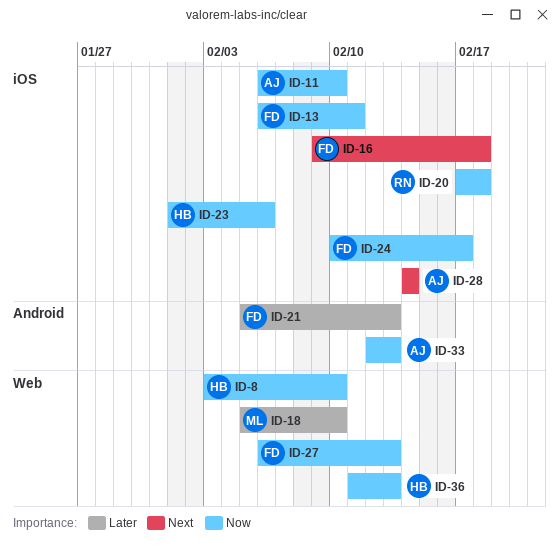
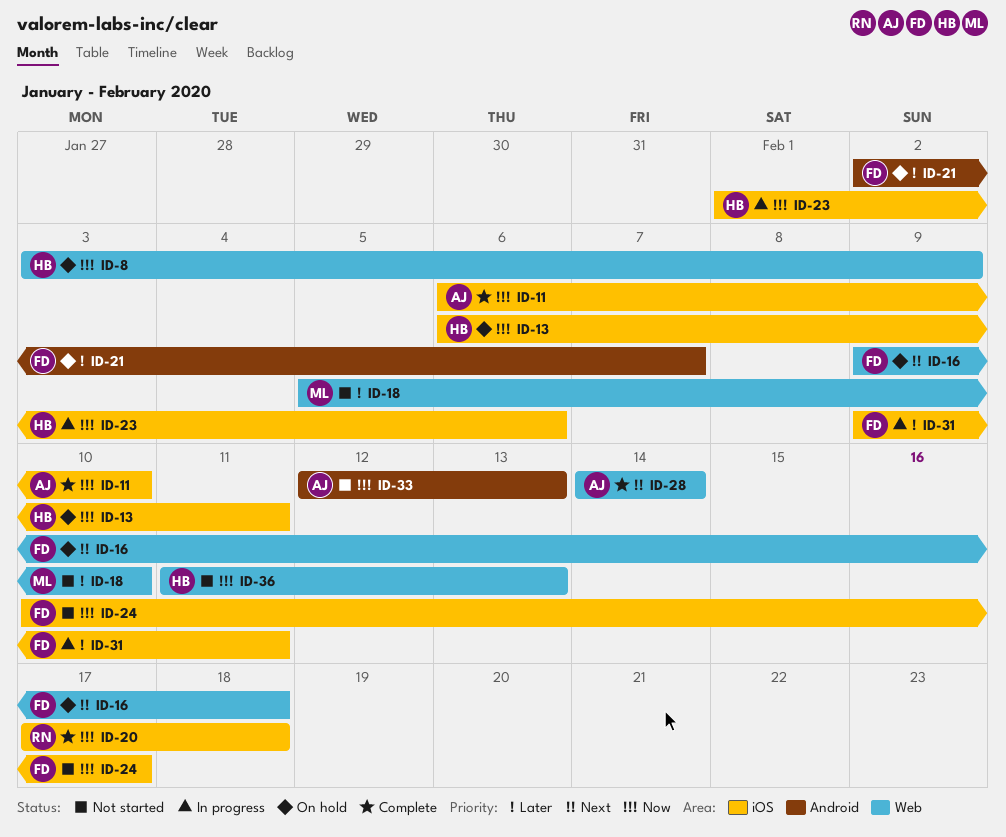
ID-8, due: Feb 10 -> Feb 9
ID-13, owner: FD -> HB
ID-16, label: iOS -> Web
ID-21, start: Feb 5 -> Feb 2
ID-21, due: Feb 13 -> Feb 7
ID-27: present -> none
ID-28, label: iOS -> Web
ID-31: none -> present

